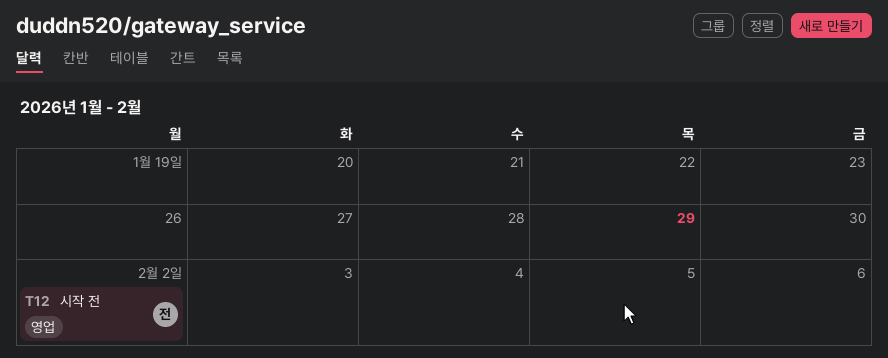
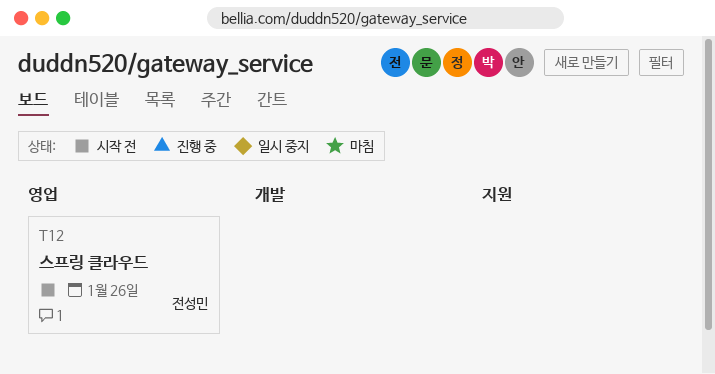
T12, due: Feb 2 -> Jan 26

